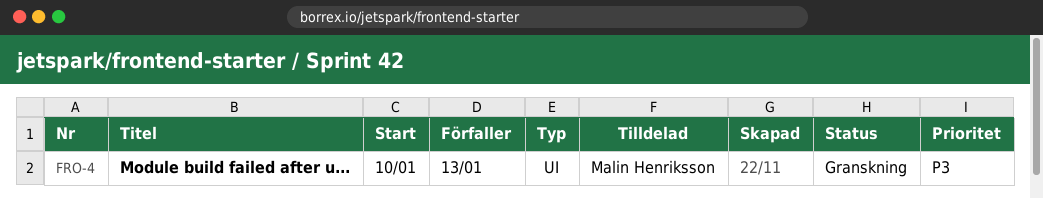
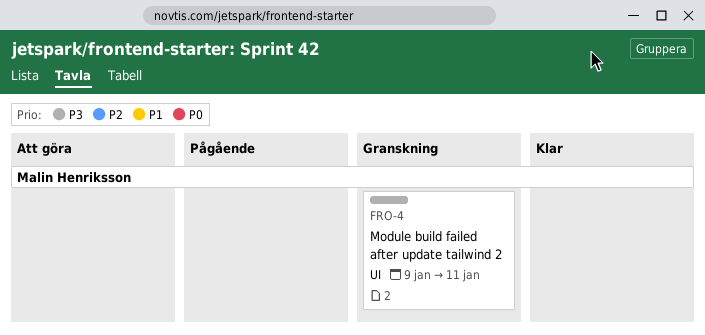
FRO-4, start: Jan 10 -> Jan 9
FRO-4, due: Jan 13 -> Jan 11

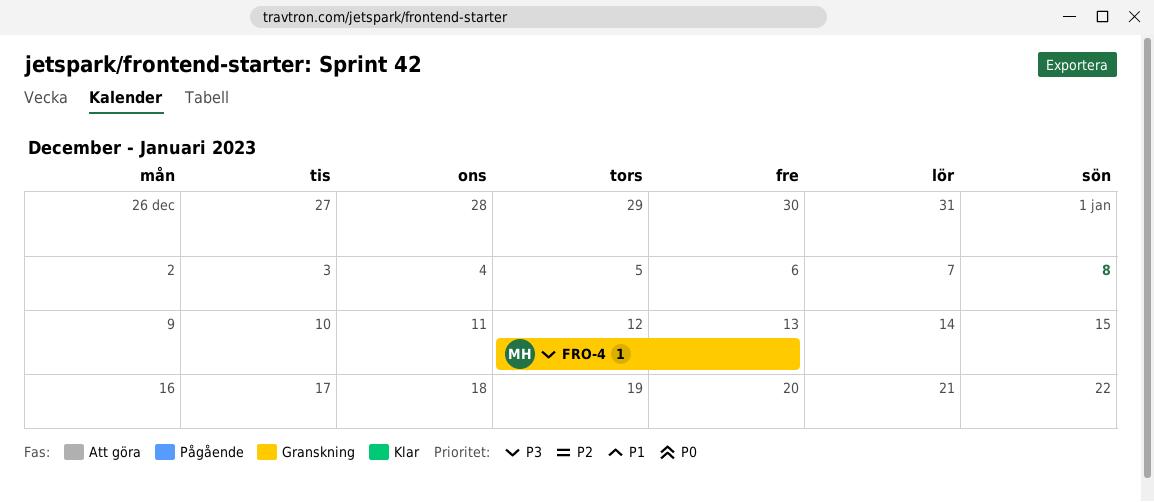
FRO-4, start: Jan 9 -> Jan 12
FRO-4, due: Jan 11 -> Jan 13

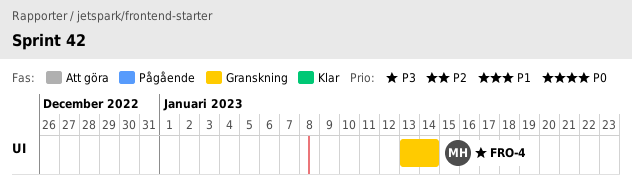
FRO-4, start: Jan 12 -> Jan 13
FRO-4, due: Jan 13 -> Jan 14

